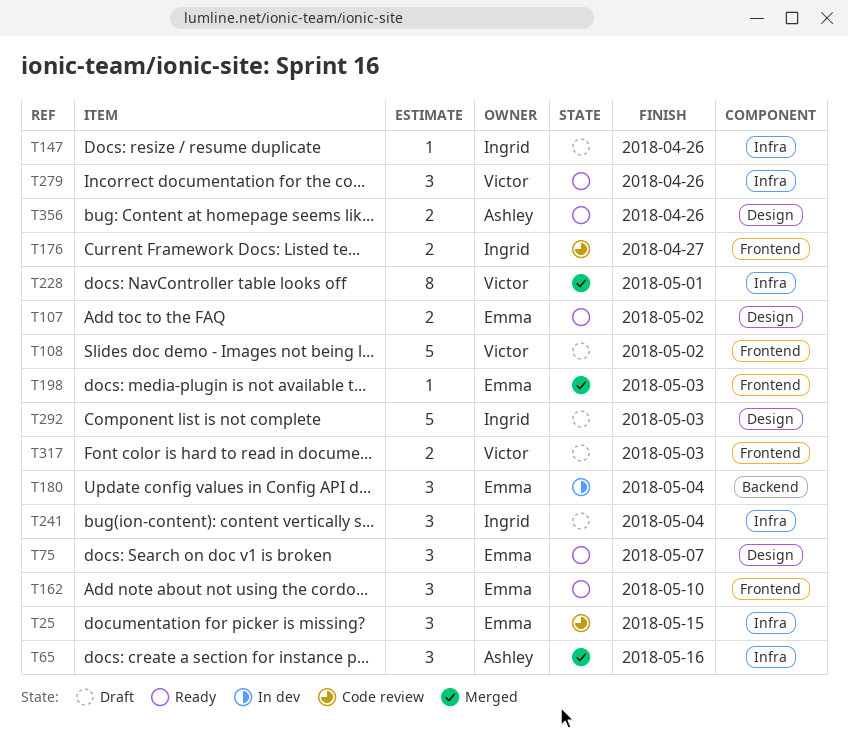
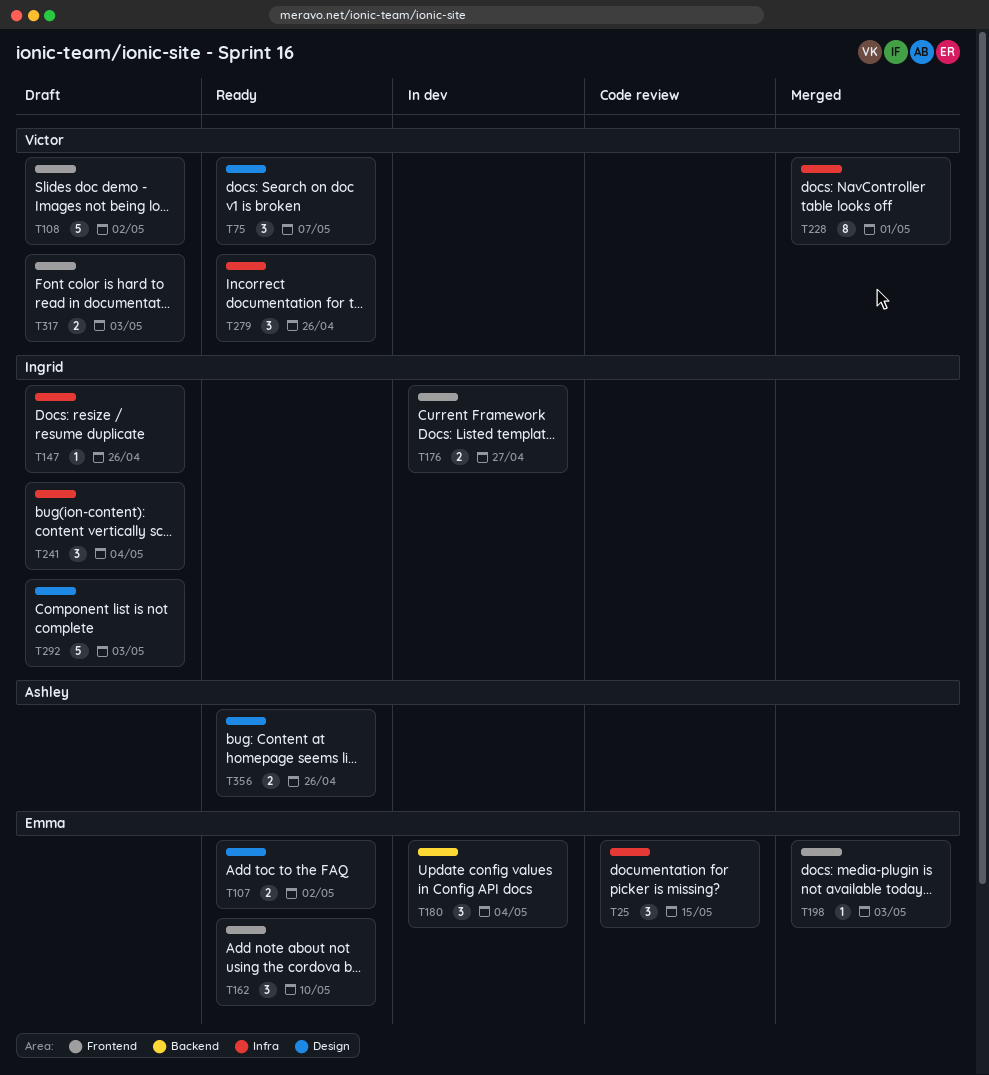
T65: present -> none
T75, owner: Emma -> Victor
T176, status: Code review -> In dev

